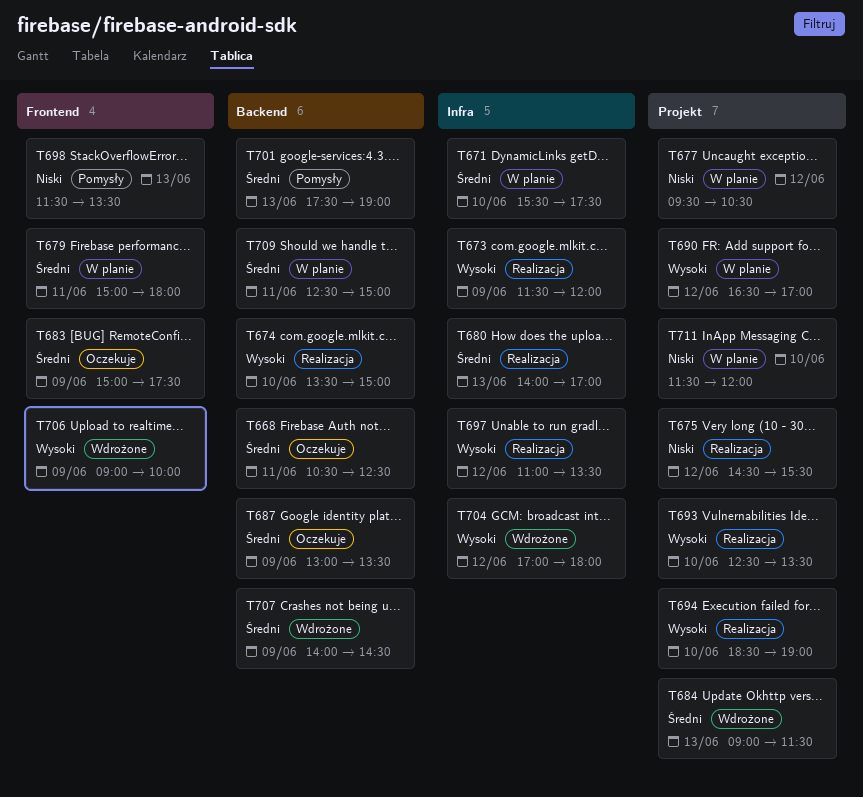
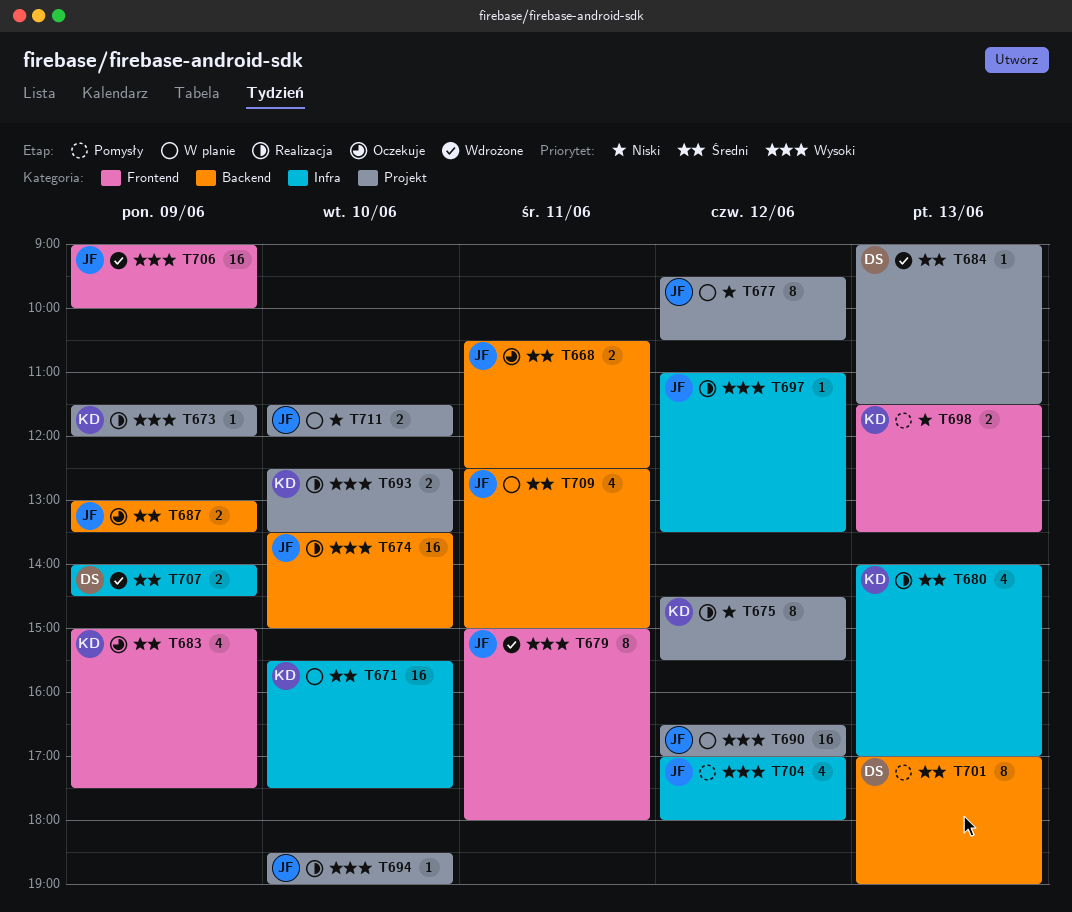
T673, label: Infra -> Projekt
T679, status: W planie -> Wdrożone
T679, priority: Średni -> Wysoki
T701, begins: 17:30 -> 17:00
T704, status: Wdrożone -> Pomysły
T707, label: Backend -> Infra

